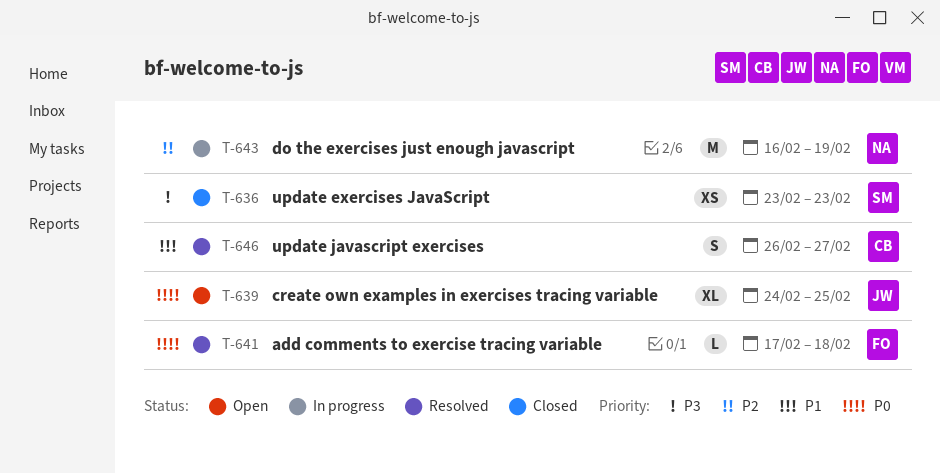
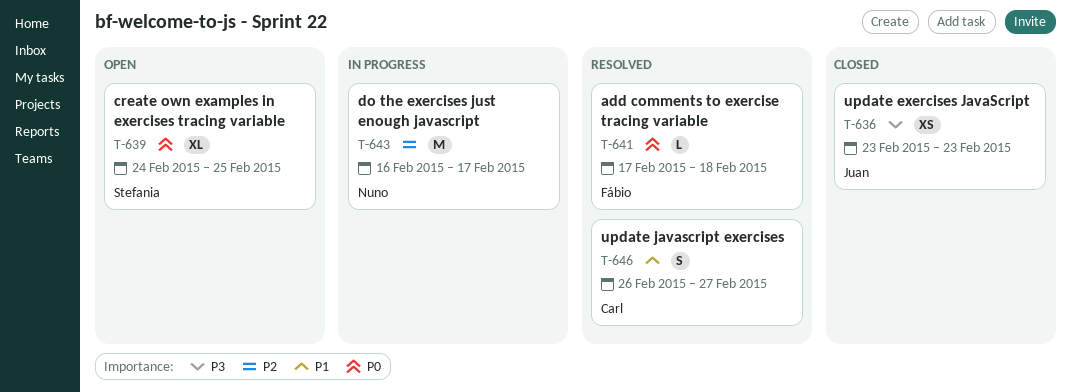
T-636, owner: Stefania -> Juan
T-639, owner: Juan -> Stefania
T-643, due: Feb 19 -> Feb 17

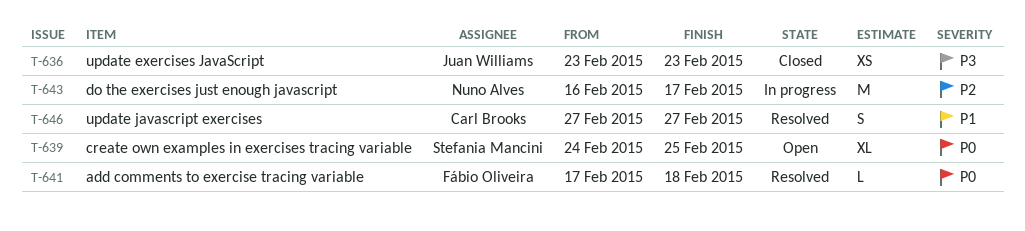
T-646, start: Feb 26 -> Feb 27

